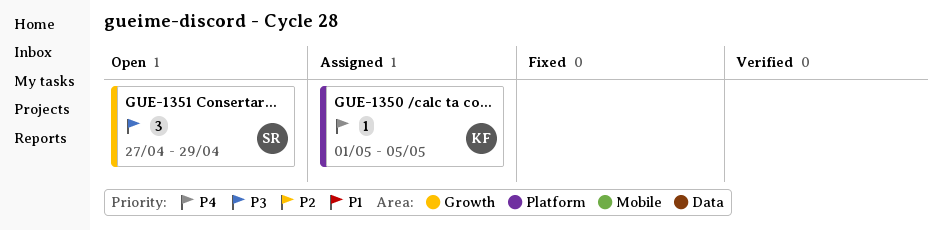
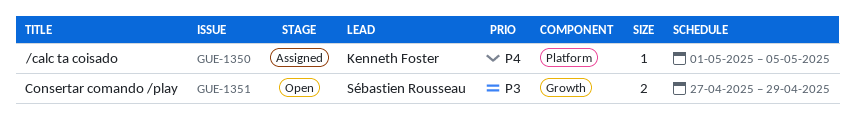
GUE-1351, estimate: 3 -> 2

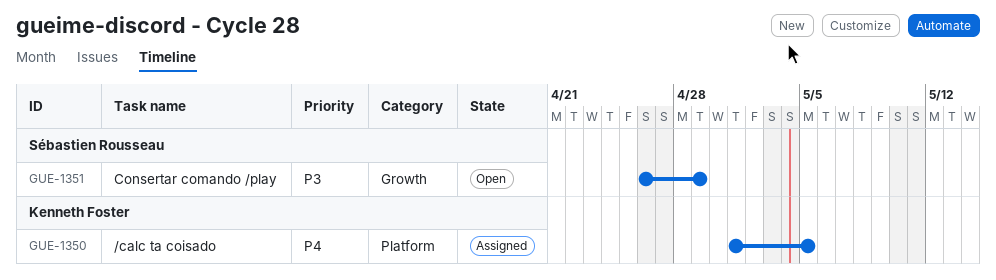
GUE-1351, start: Apr 27 -> Apr 26

